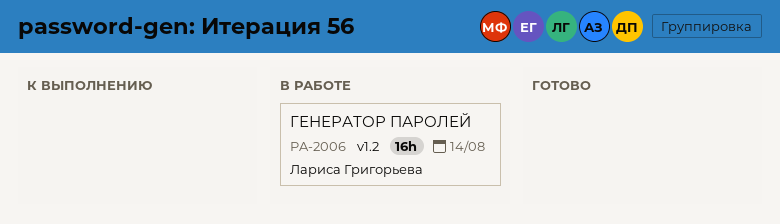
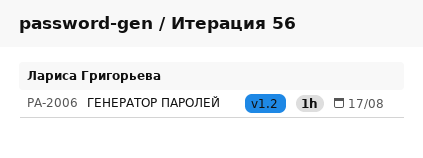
PA-2006, estimate: 16h -> 1h
PA-2006, due: Aug 14 -> Aug 17

